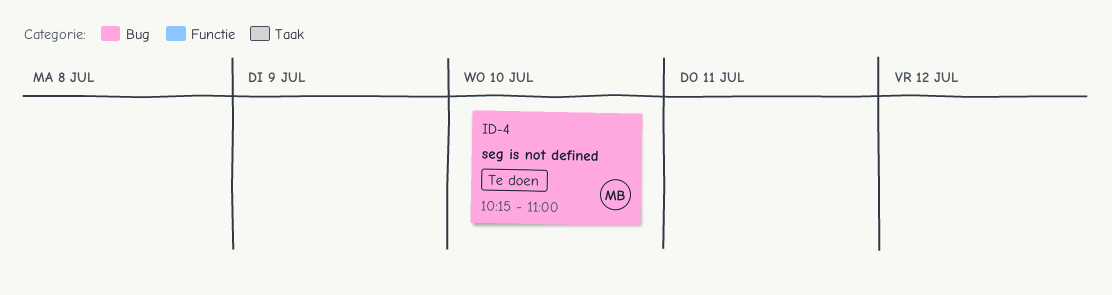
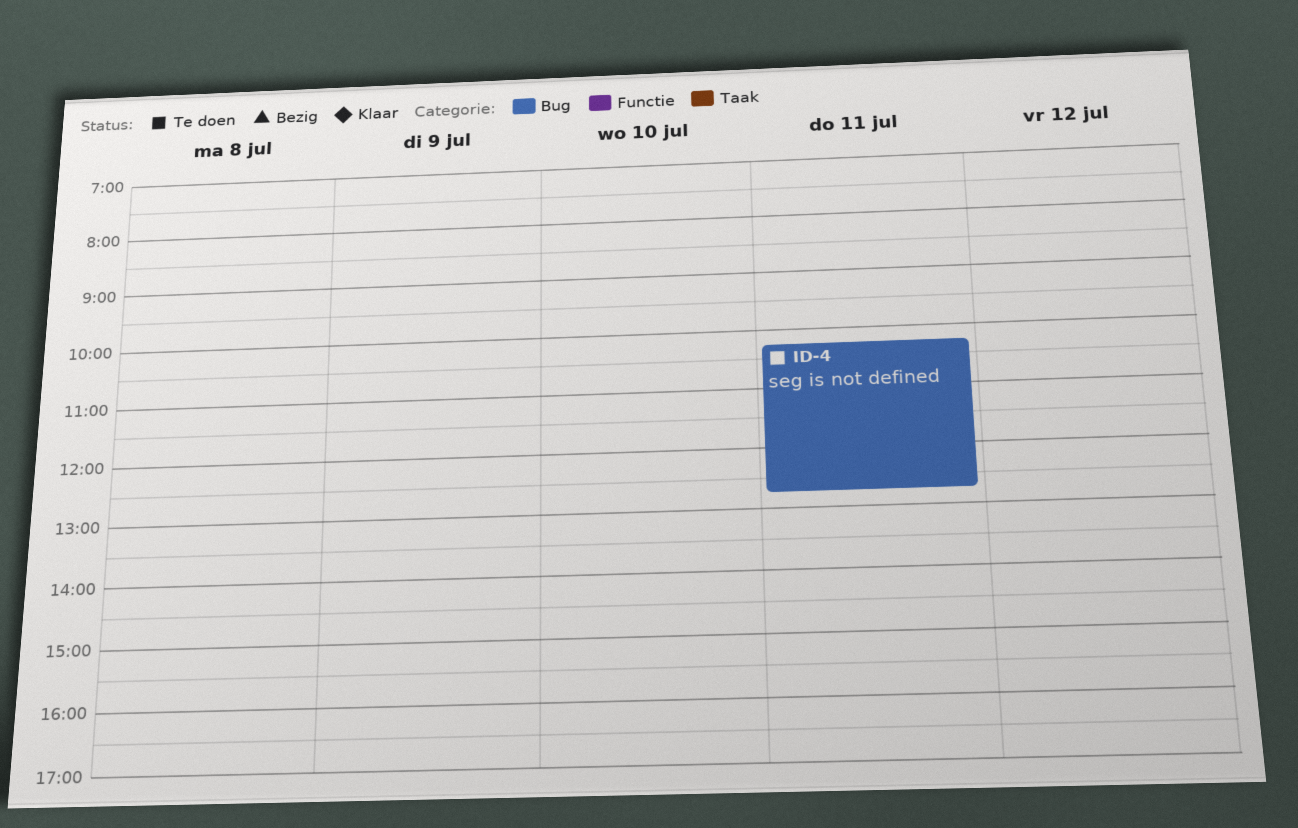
ID-4, day: Jul 10 -> Jul 11
ID-4, ends: 11:00 -> 12:45

